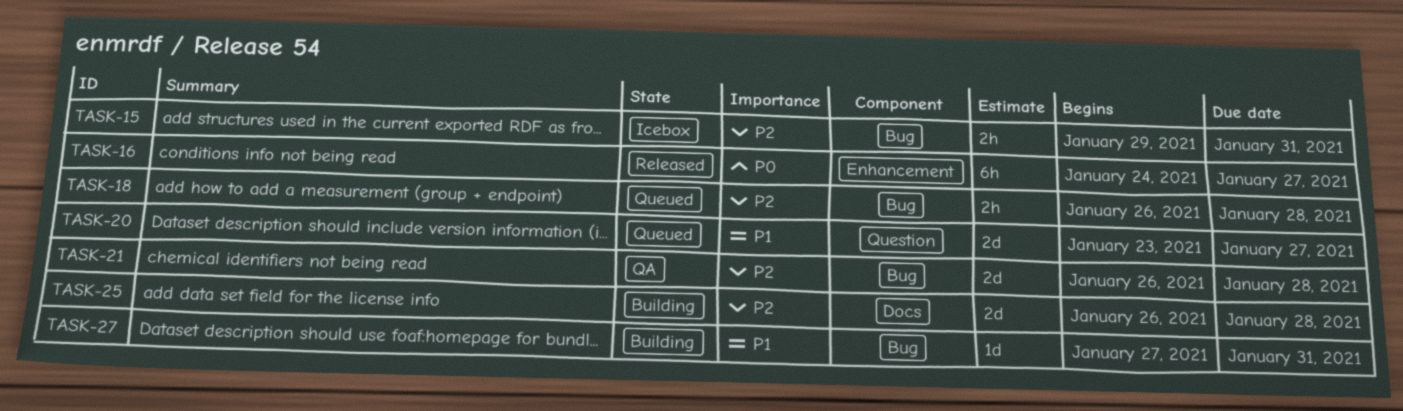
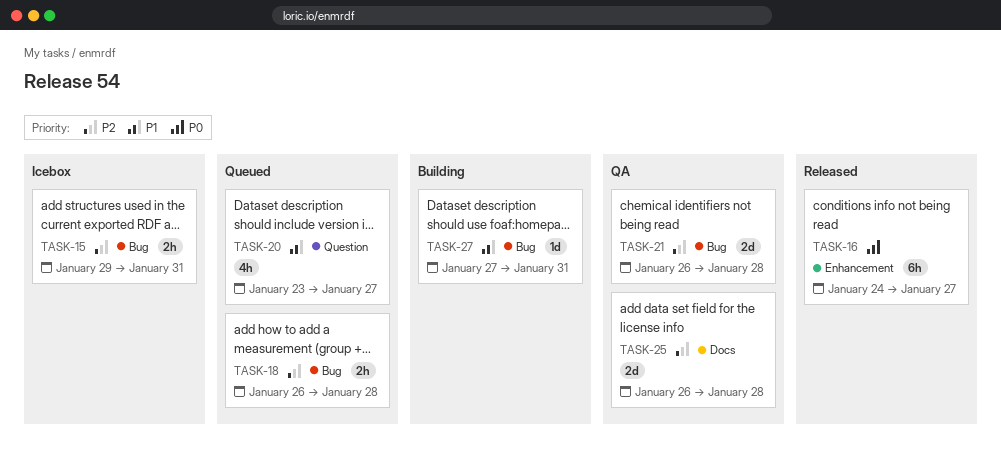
TASK-20, estimate: 2d -> 4h
TASK-25, status: Building -> QA

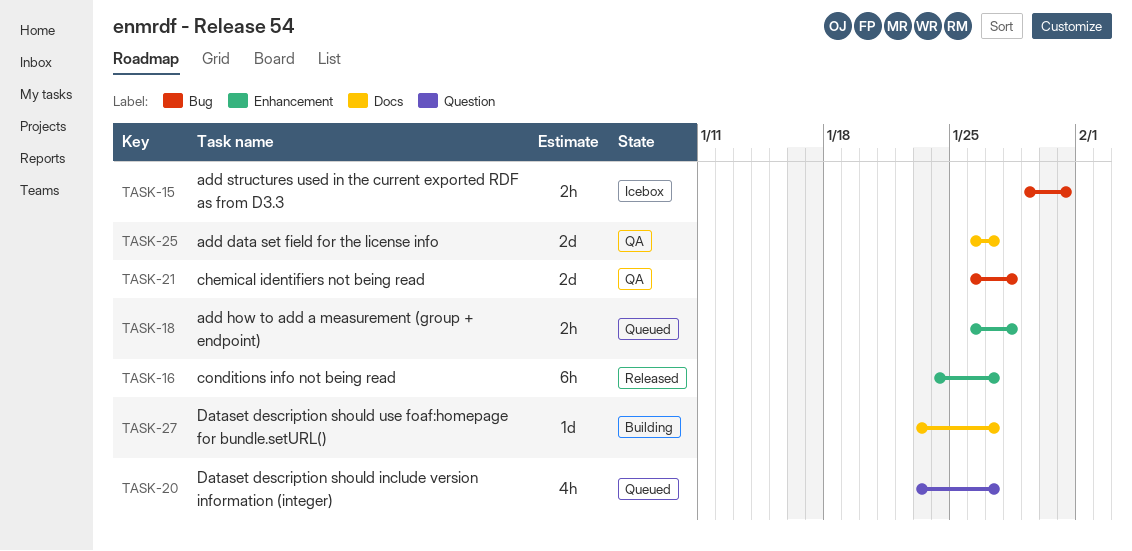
TASK-18, label: Bug -> Enhancement
TASK-25, due: Jan 28 -> Jan 27
TASK-27, label: Bug -> Docs
TASK-27, start: Jan 27 -> Jan 23
TASK-27, due: Jan 31 -> Jan 27

